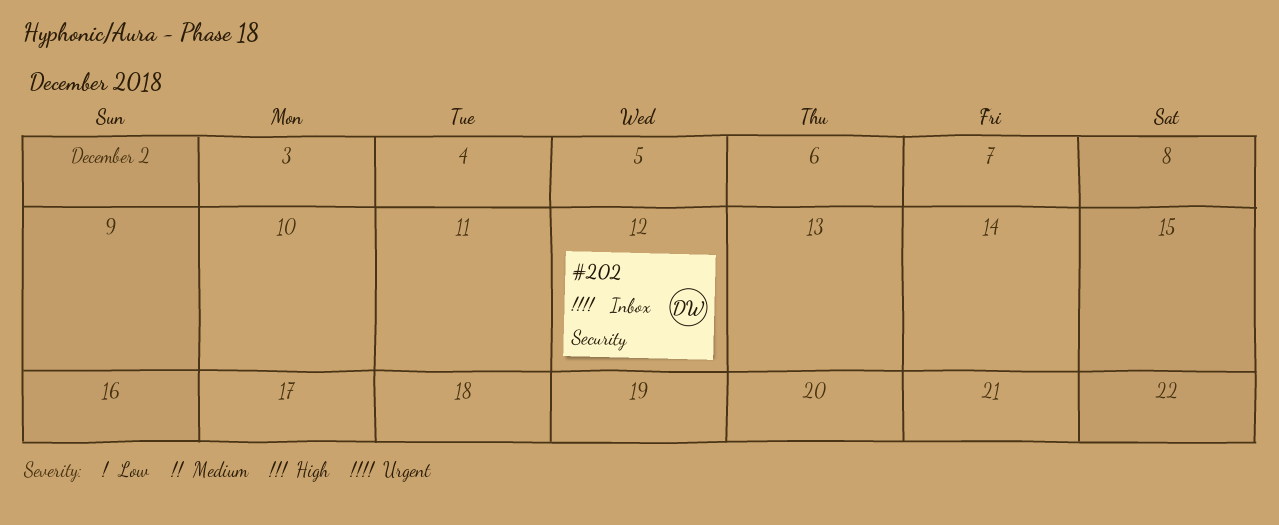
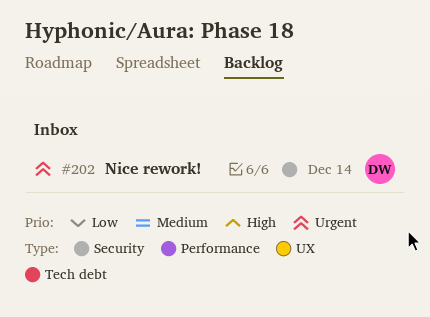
#202, due: Dec 12 -> Dec 14

